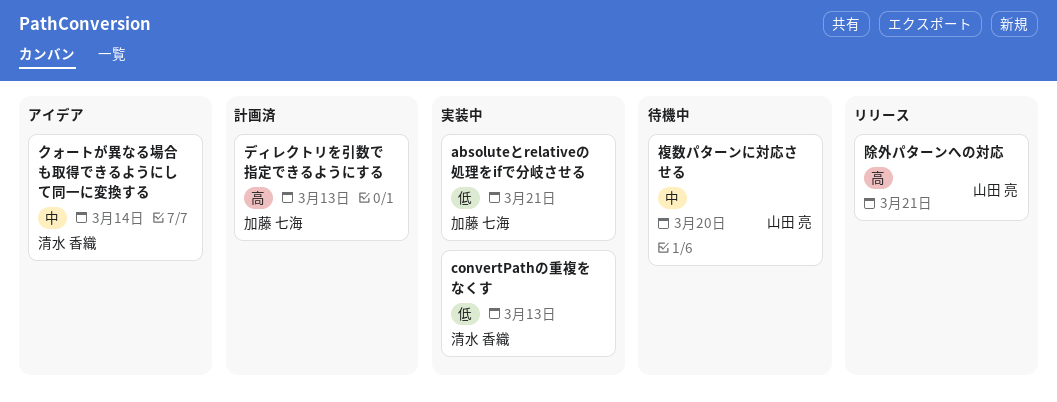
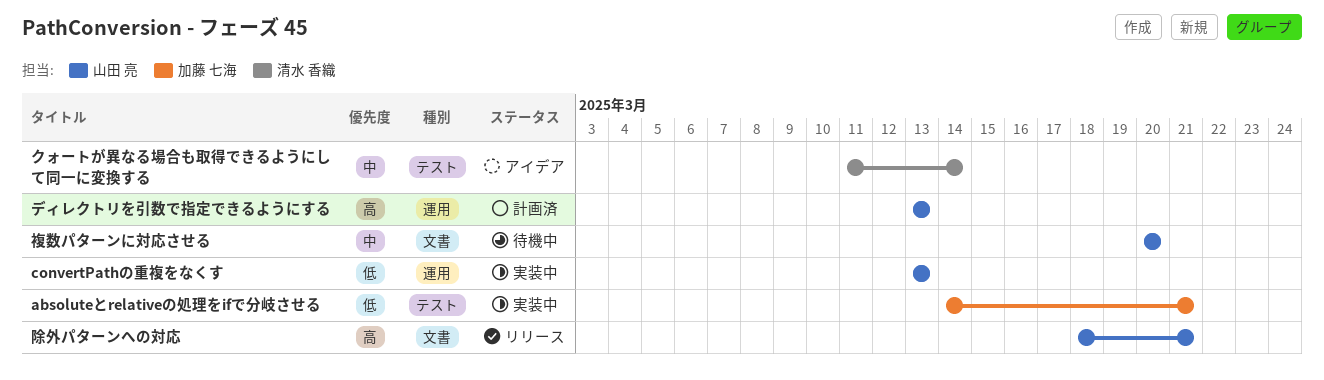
convertPathの重複をなくす, owner: 清水 香織 -> 山田 亮
ディレクトリを引数で指定できるようにする, owner: 加藤 七海 -> 山田 亮

